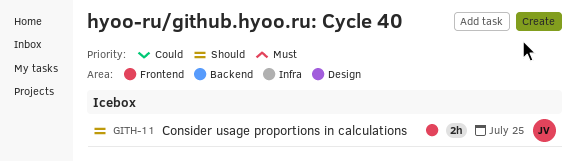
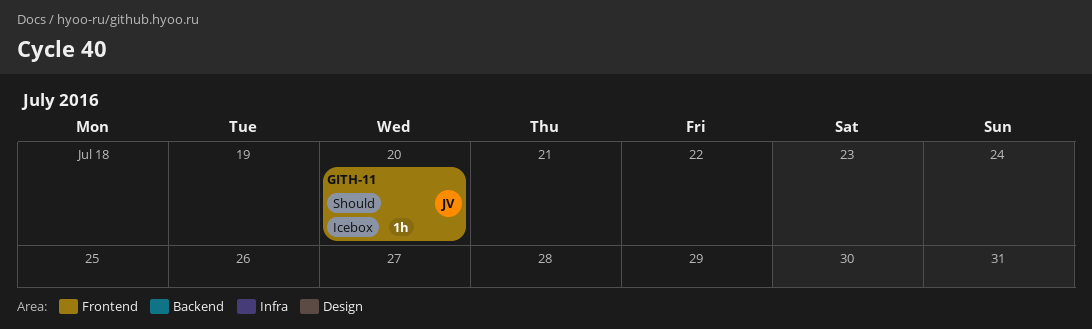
GITH-11, estimate: 2h -> 1h
GITH-11, due: Jul 25 -> Jul 20

